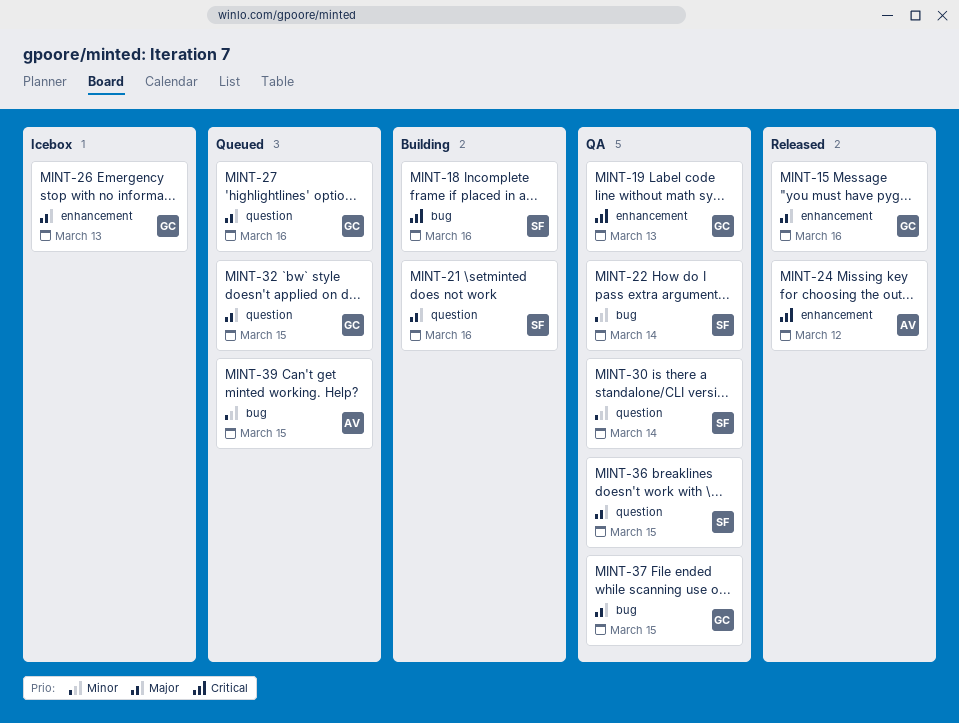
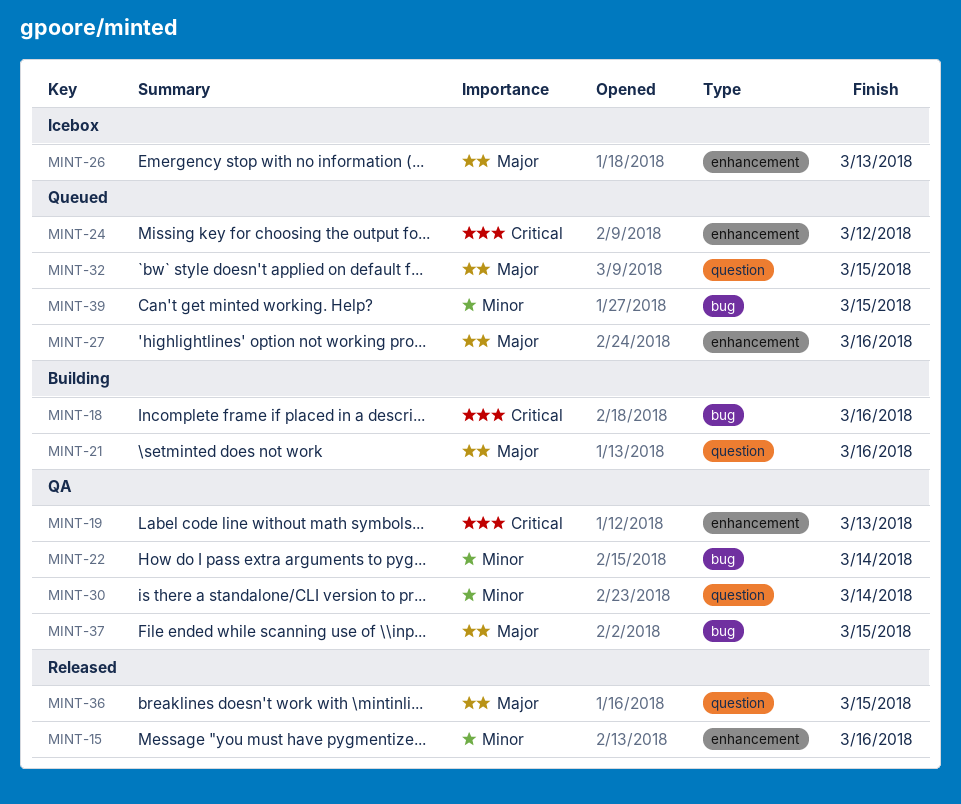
MINT-15, priority: Major -> Minor
MINT-24, status: Released -> Queued
MINT-27, label: question -> enhancement
MINT-36, status: QA -> Released

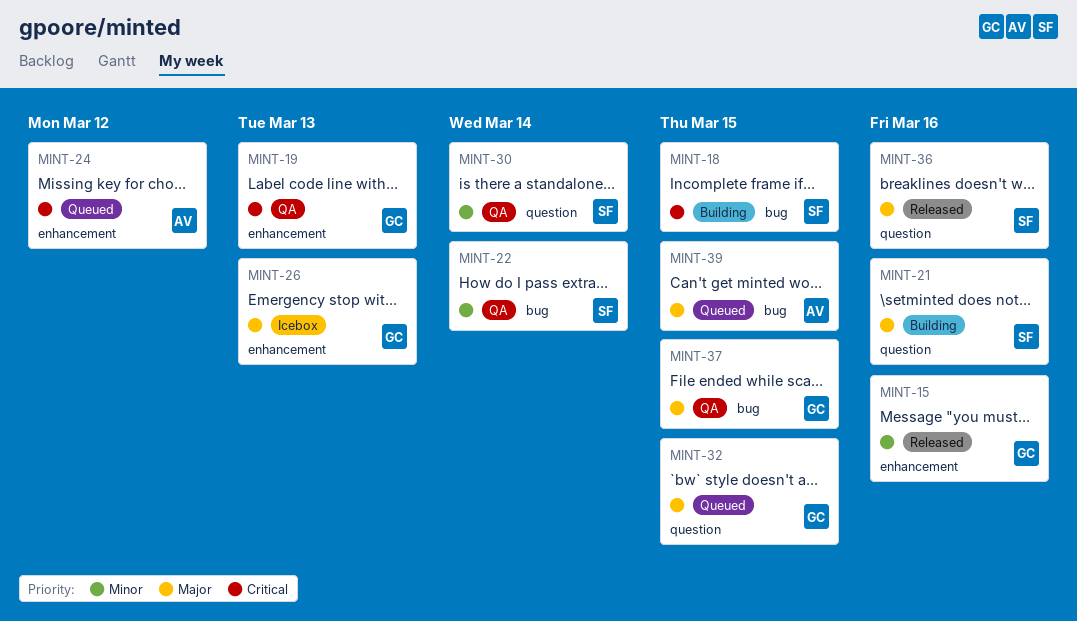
MINT-18, due: Mar 16 -> Mar 15
MINT-27: present -> none
MINT-36, due: Mar 15 -> Mar 16
MINT-39, priority: Minor -> Major

